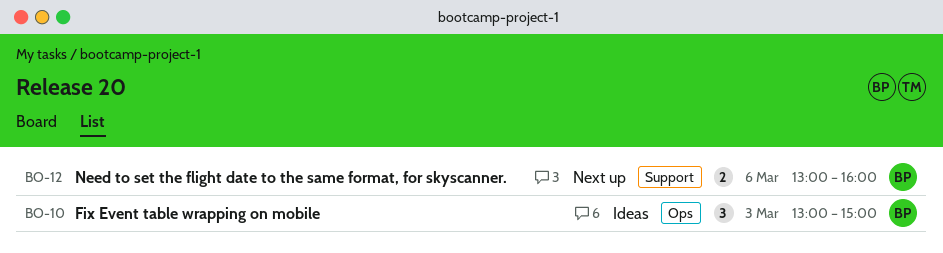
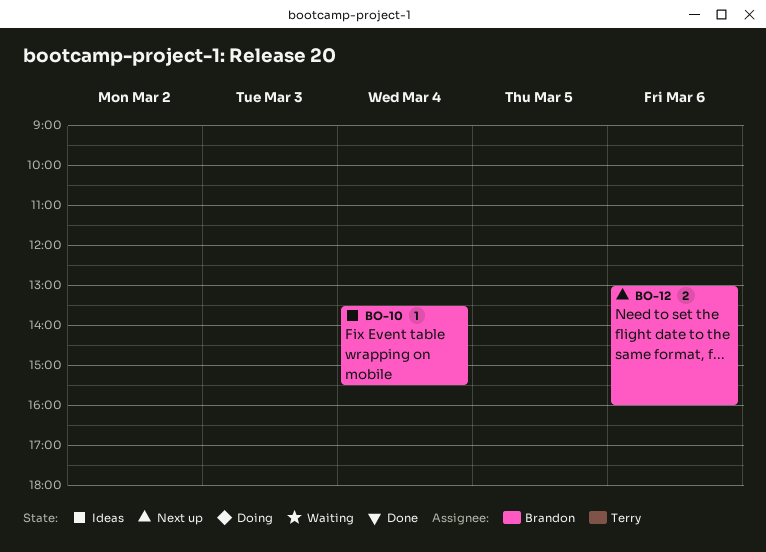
BO-10, estimate: 3 -> 1
BO-10, day: Mar 3 -> Mar 4
BO-10, begins: 13:00 -> 13:30
BO-10, ends: 15:00 -> 15:30

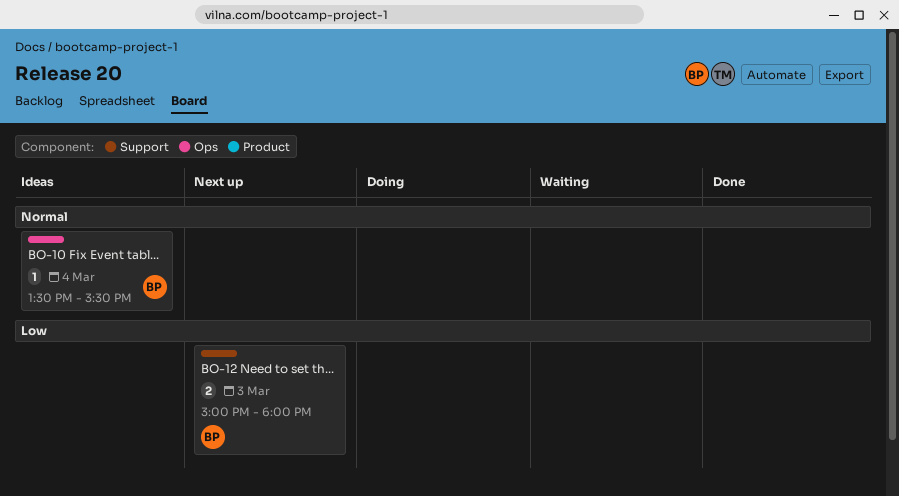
BO-12, day: Mar 6 -> Mar 3
BO-12, begins: 13:00 -> 15:00
BO-12, ends: 16:00 -> 18:00

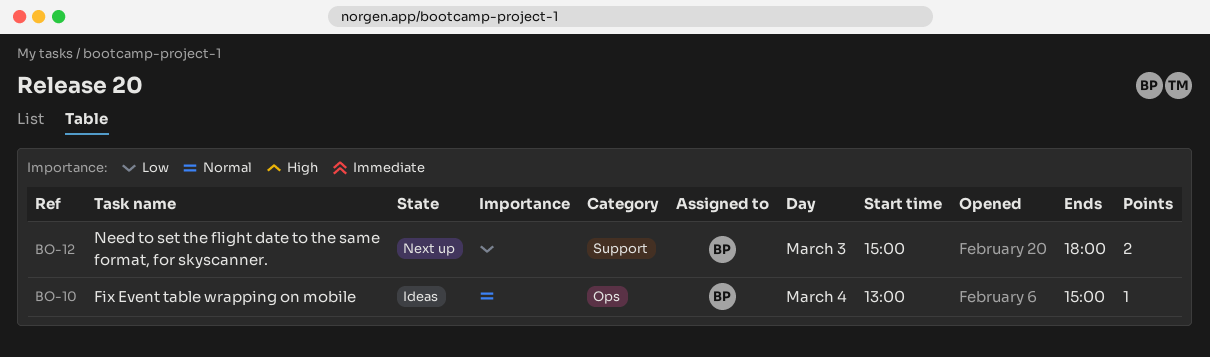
BO-10, begins: 13:30 -> 13:00
BO-10, ends: 15:30 -> 15:00

